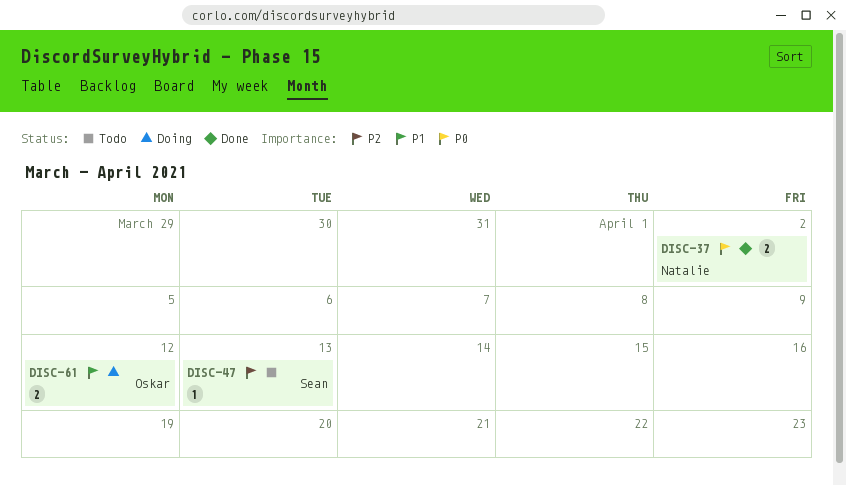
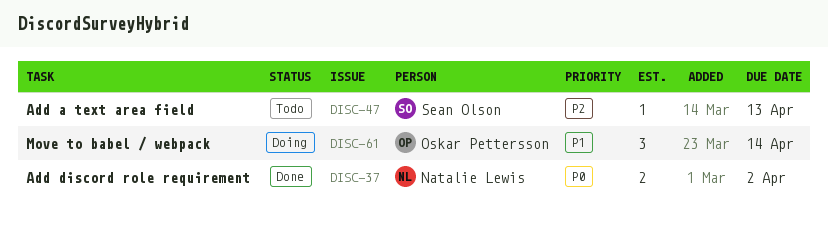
DISC-61, estimate: 2 -> 3
DISC-61, due: Apr 12 -> Apr 14

